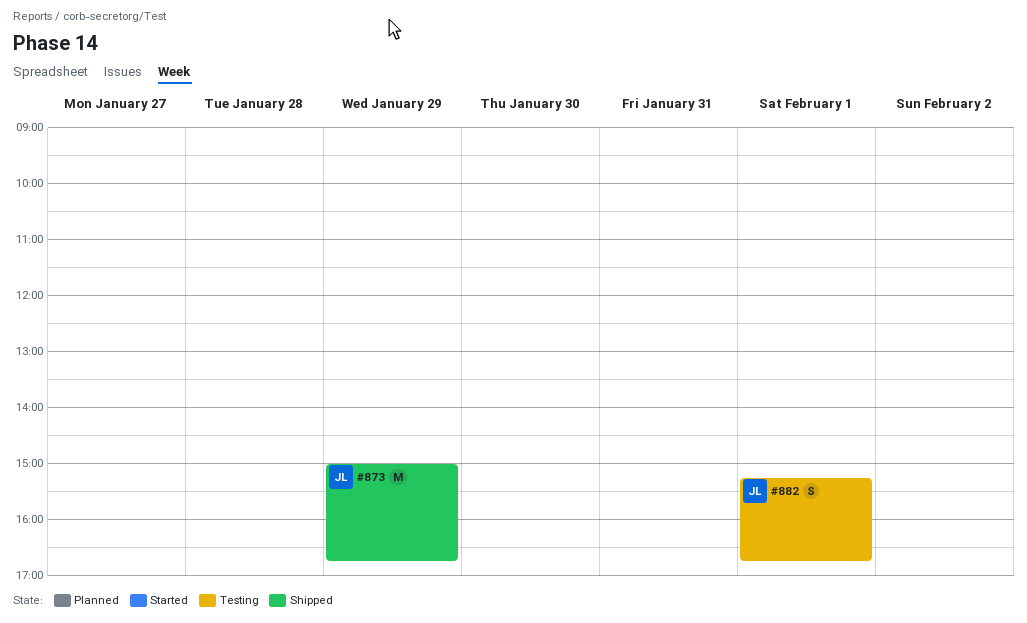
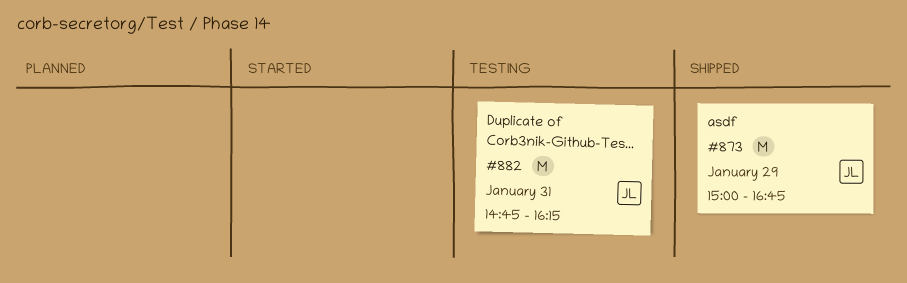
#882, estimate: S -> M
#882, day: Feb 1 -> Jan 31
#882, begins: 15:15 -> 14:45
#882, ends: 16:45 -> 16:15

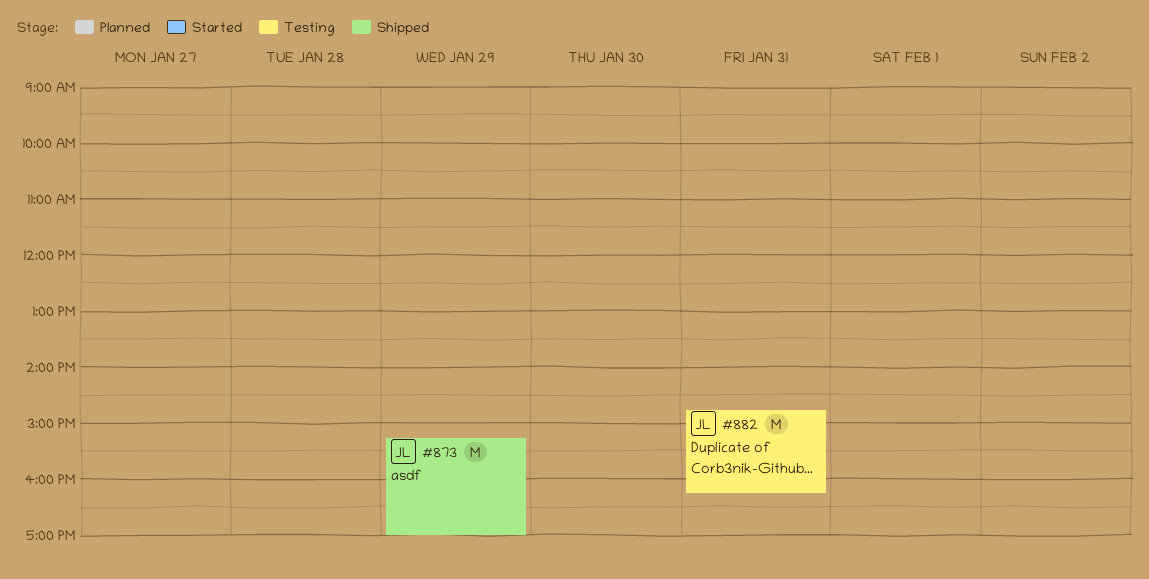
#873, begins: 15:00 -> 15:15
#873, ends: 16:45 -> 17:00

